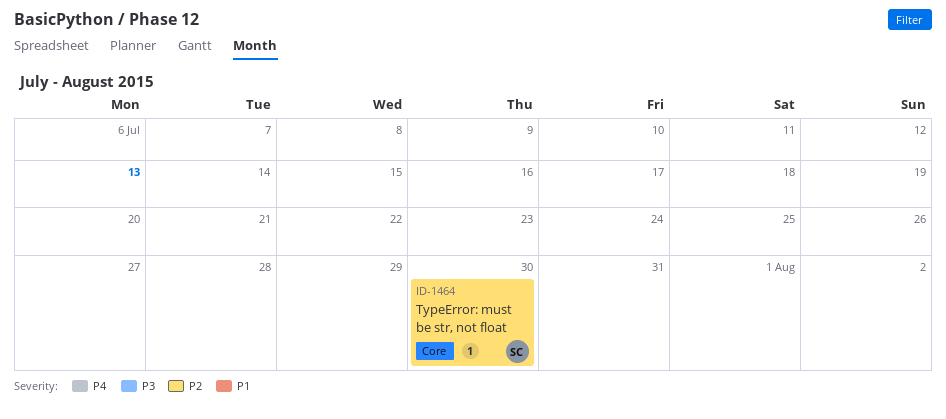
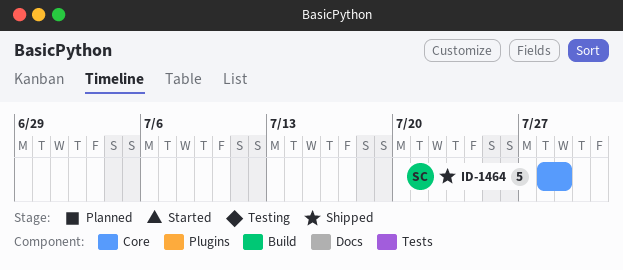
ID-1464, estimate: 1 -> 5
ID-1464, due: Jul 30 -> Jul 29

